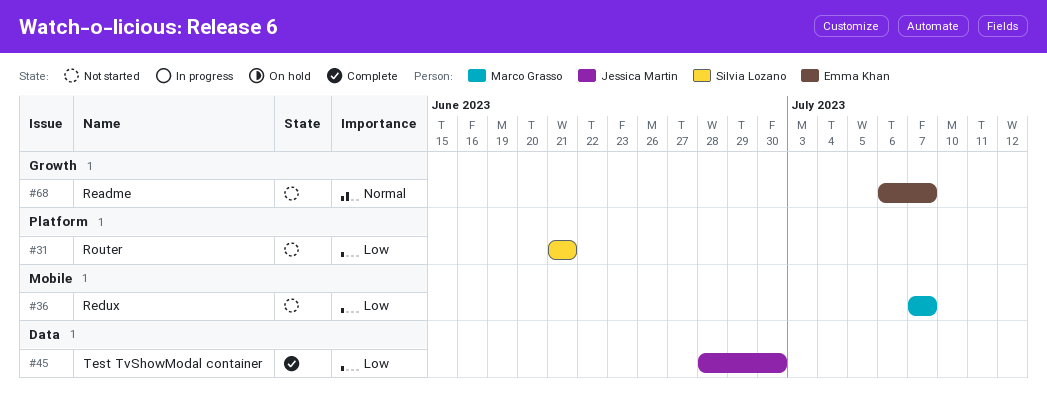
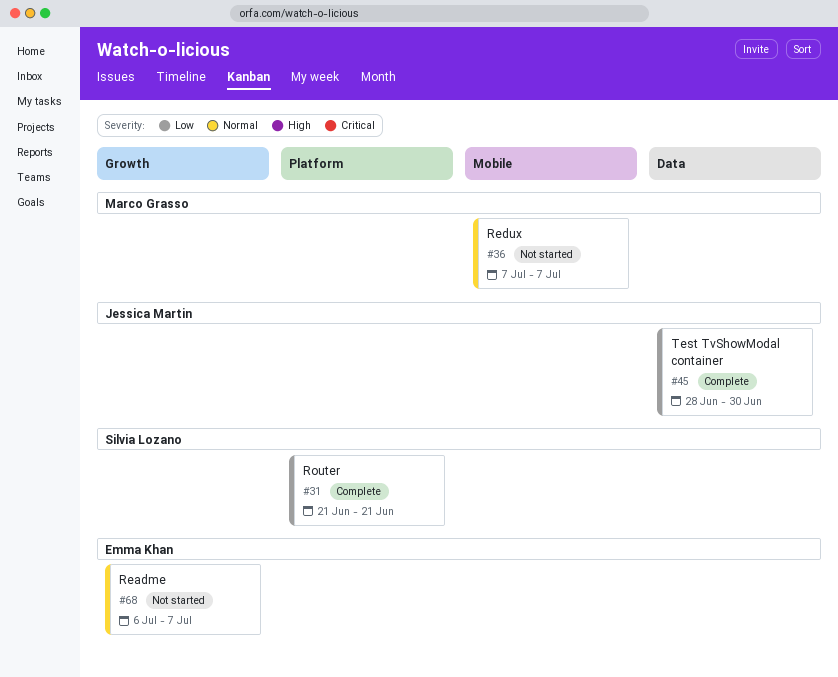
#31, status: Not started -> Complete
#36, priority: Low -> Normal

